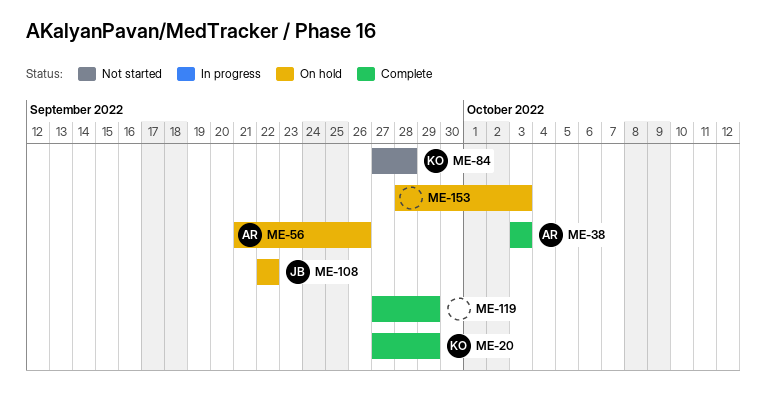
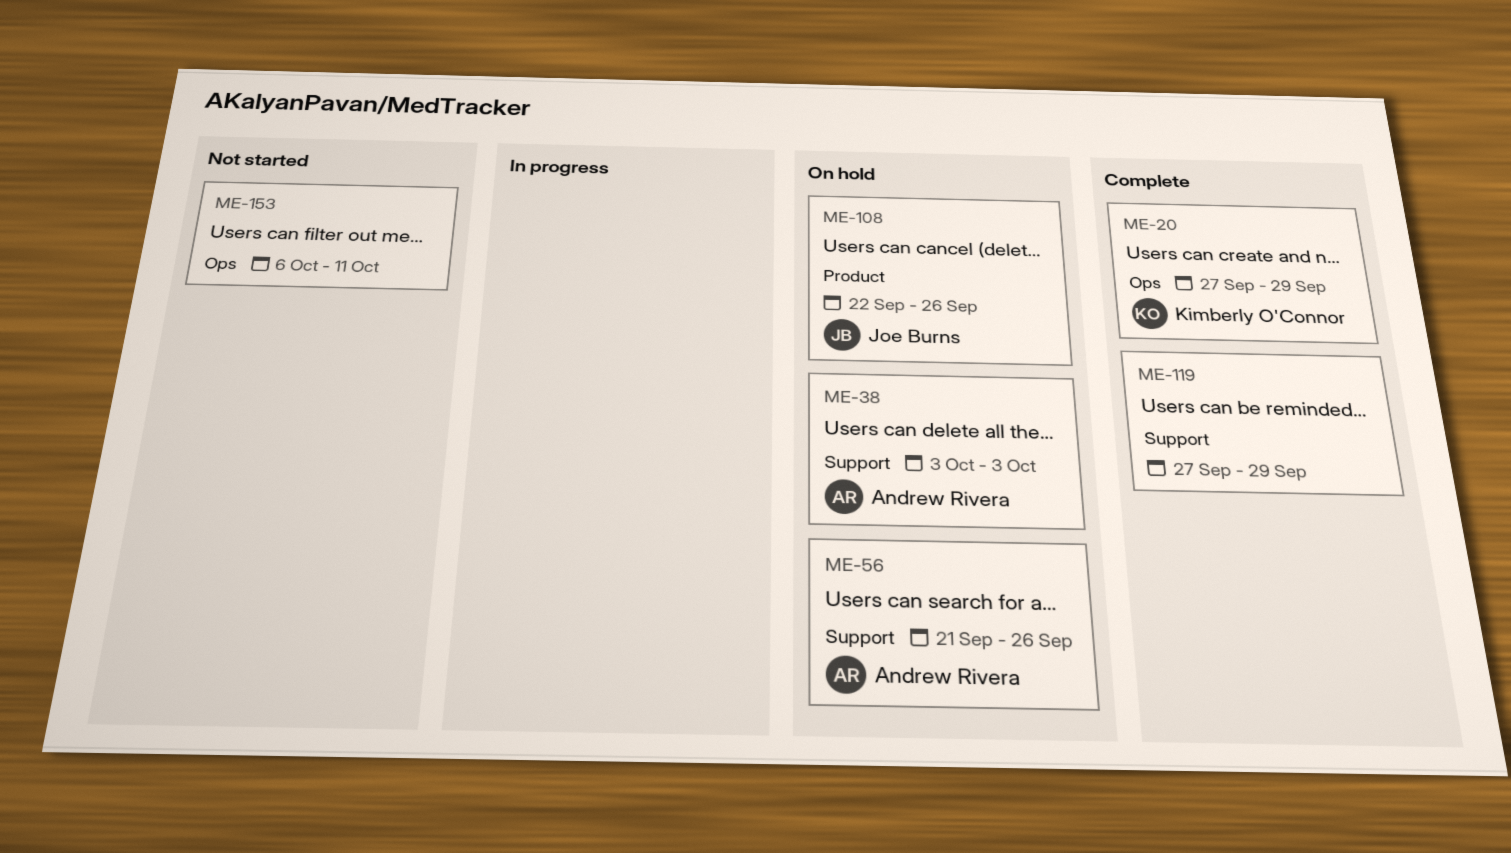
ME-38, status: Complete -> On hold
ME-84: present -> none
ME-108, due: Sep 22 -> Sep 26
ME-153, status: On hold -> Not started
ME-153, start: Sep 28 -> Oct 6
ME-153, due: Oct 3 -> Oct 11

